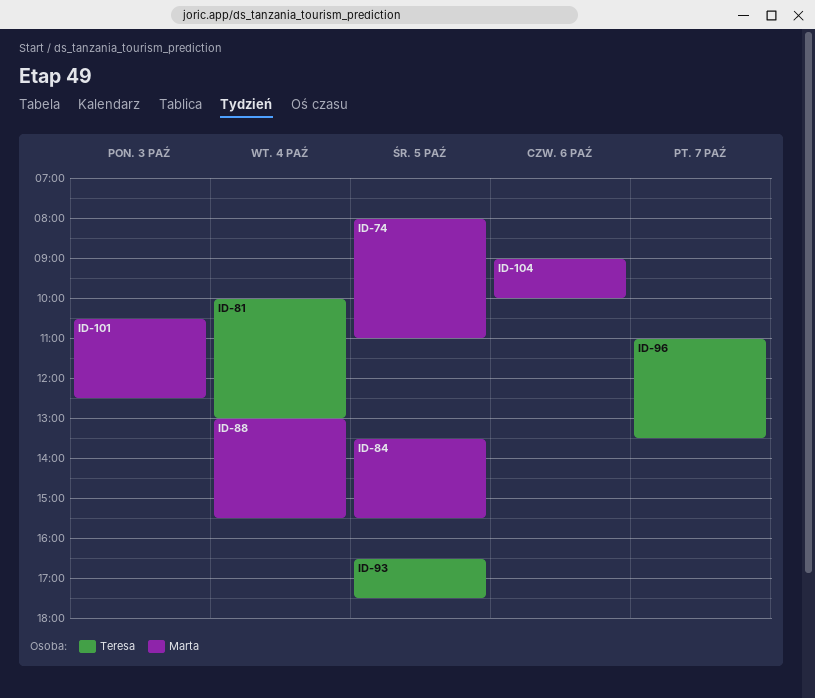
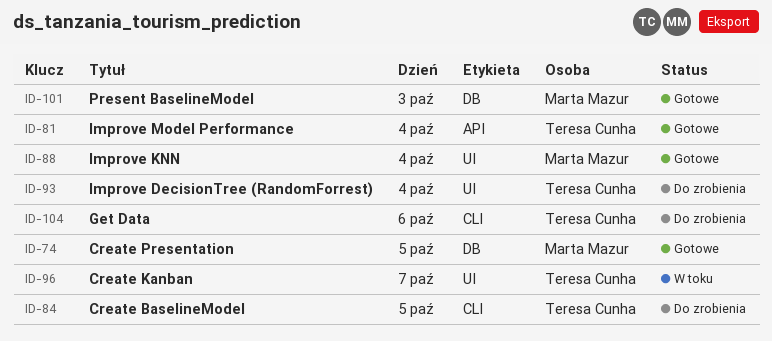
ID-84, owner: Marta Mazur -> Teresa Cunha
ID-93, day: Oct 5 -> Oct 4
ID-104, owner: Marta Mazur -> Teresa Cunha

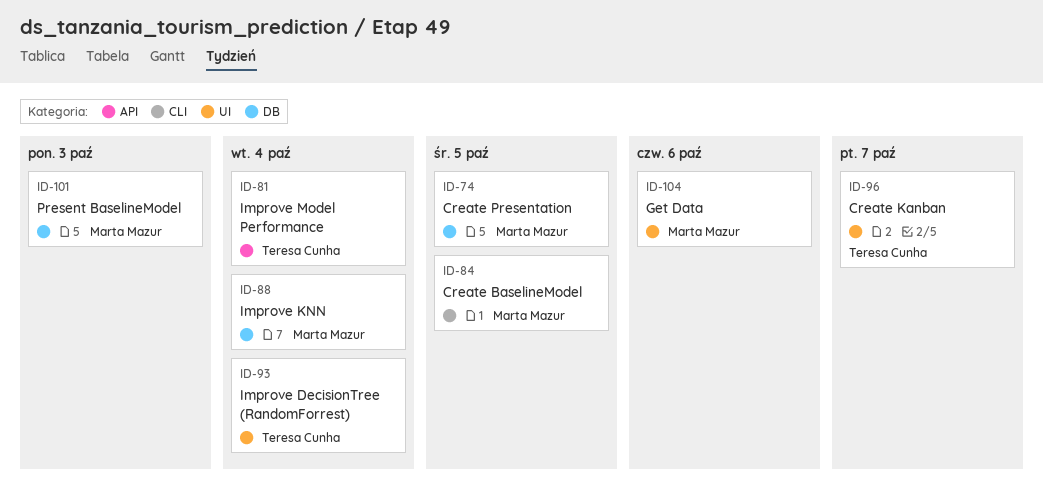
ID-84, owner: Teresa Cunha -> Marta Mazur
ID-88, label: UI -> DB
ID-104, owner: Teresa Cunha -> Marta Mazur
ID-104, label: CLI -> UI

